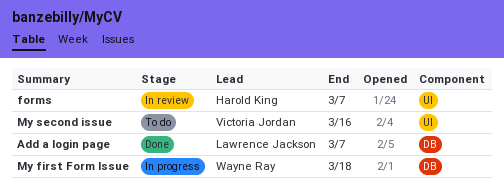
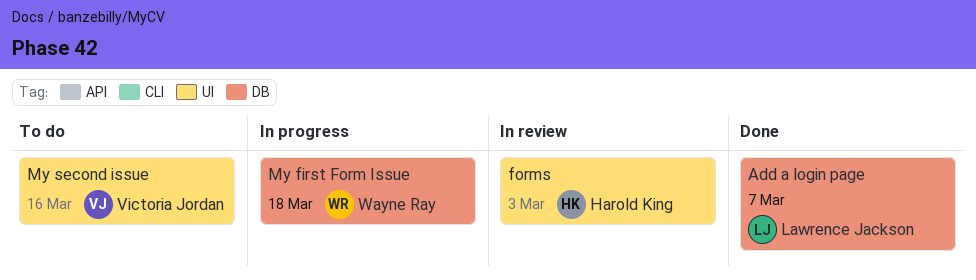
forms, due: Mar 7 -> Mar 3

